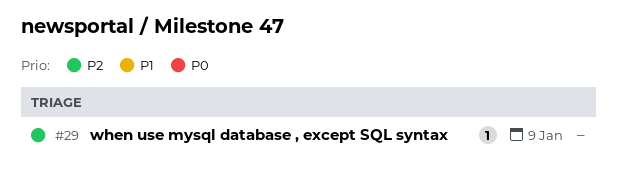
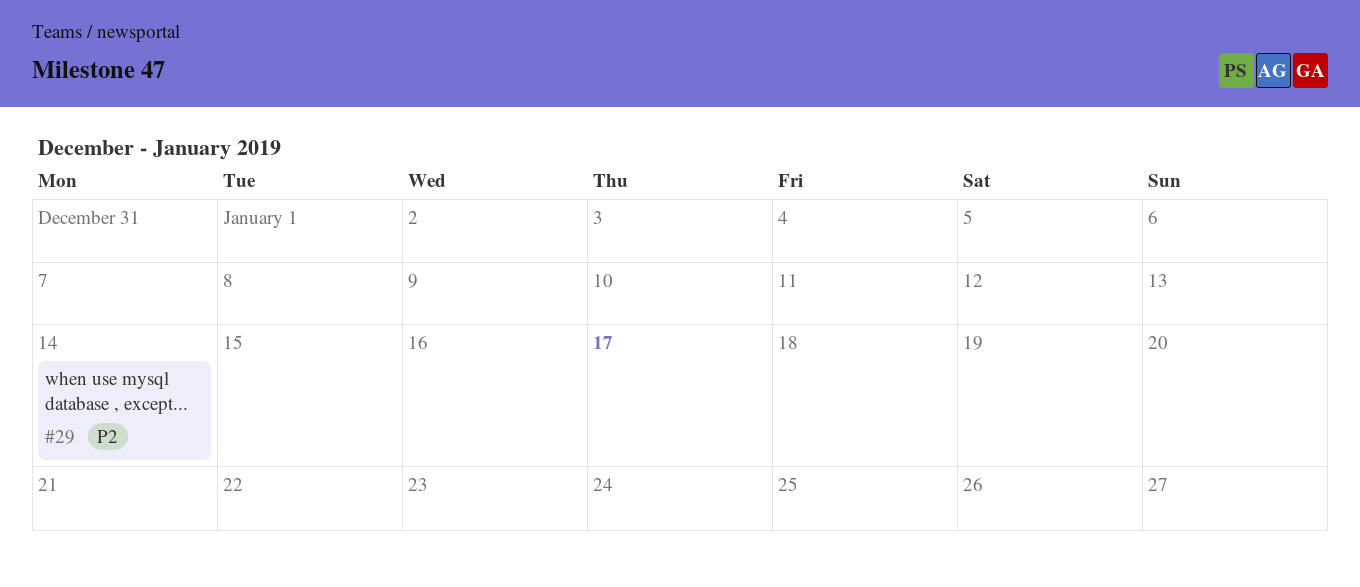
#29, due: Jan 9 -> Jan 14

